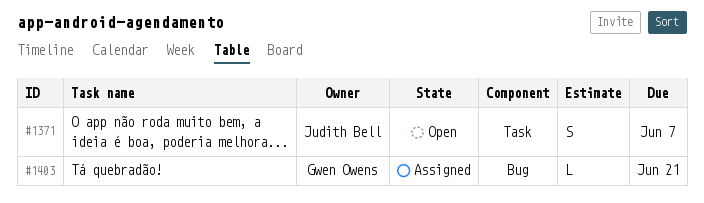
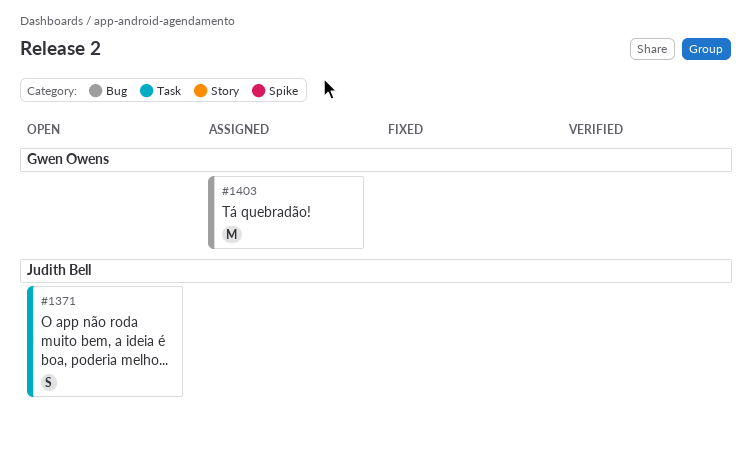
#1403, estimate: L -> M

